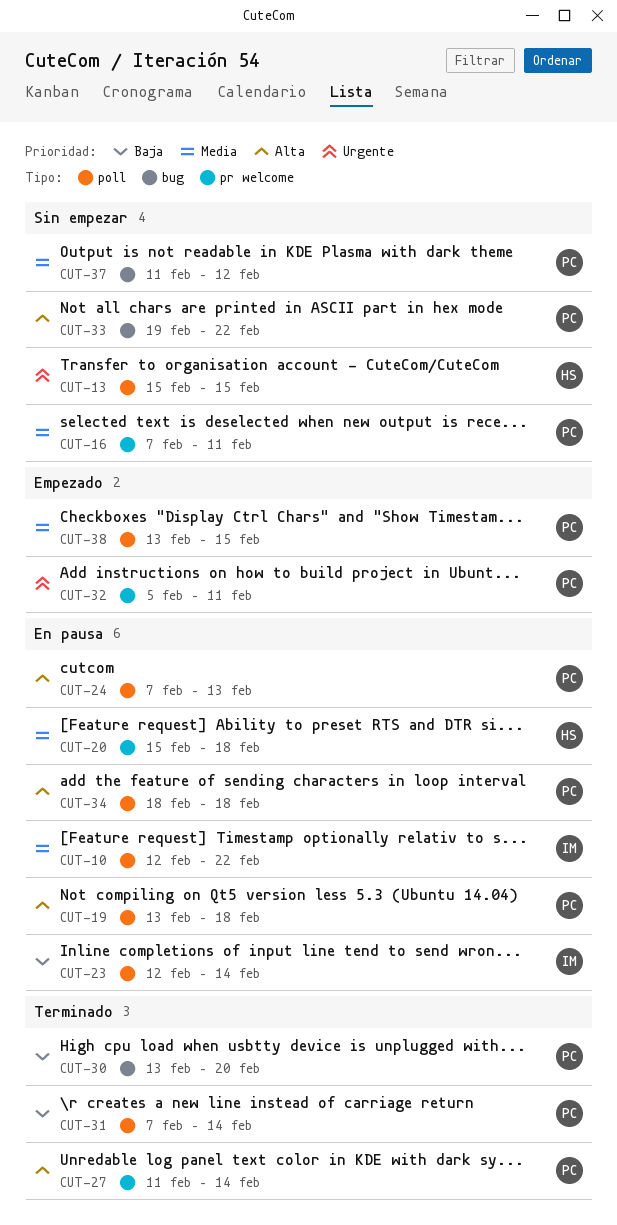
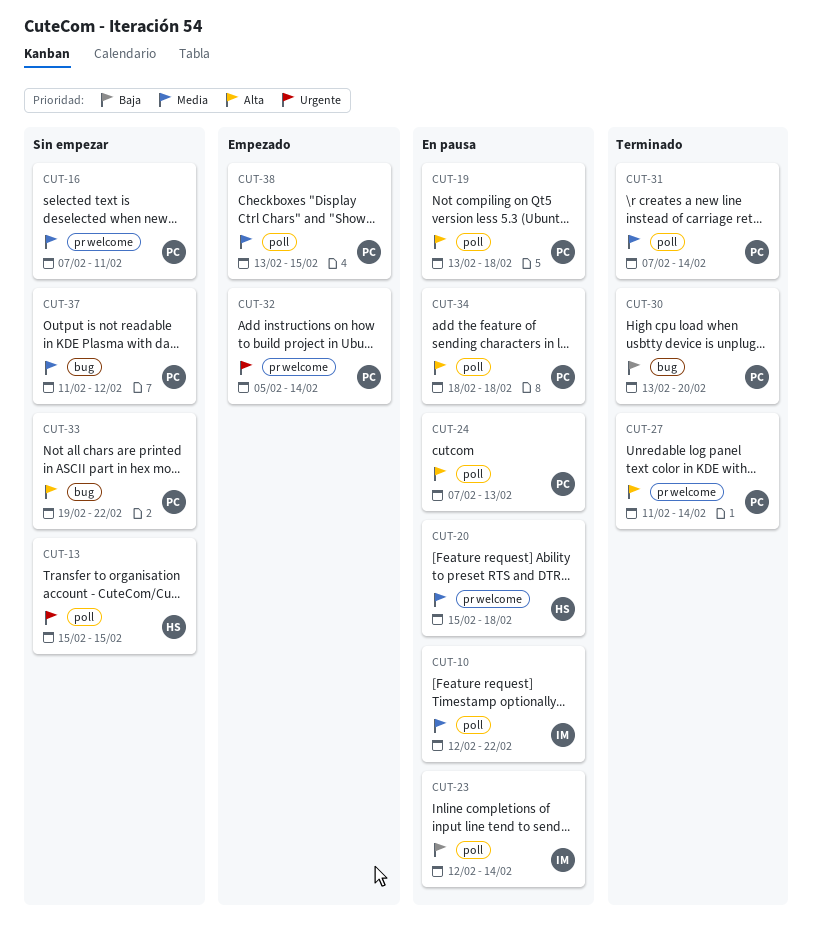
CUT-31, priority: Baja -> Media
CUT-32, due: Feb 11 -> Feb 14

